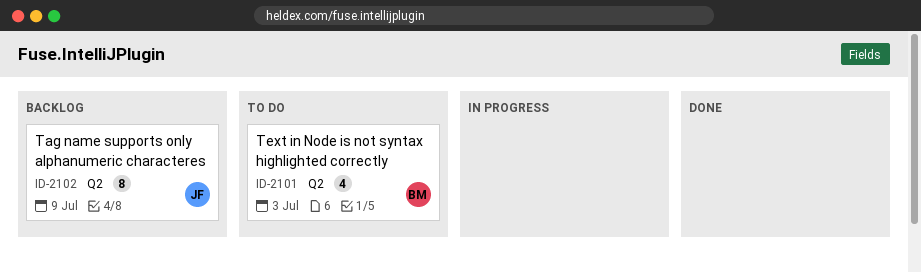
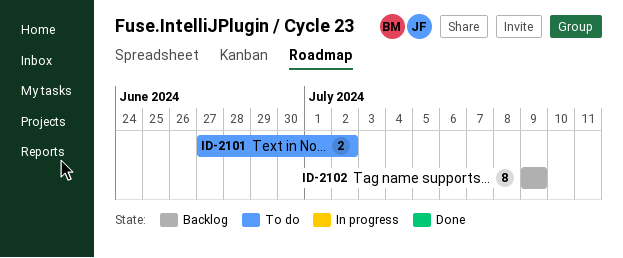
ID-2101, estimate: 4 -> 2
ID-2101, due: Jul 3 -> Jul 2

